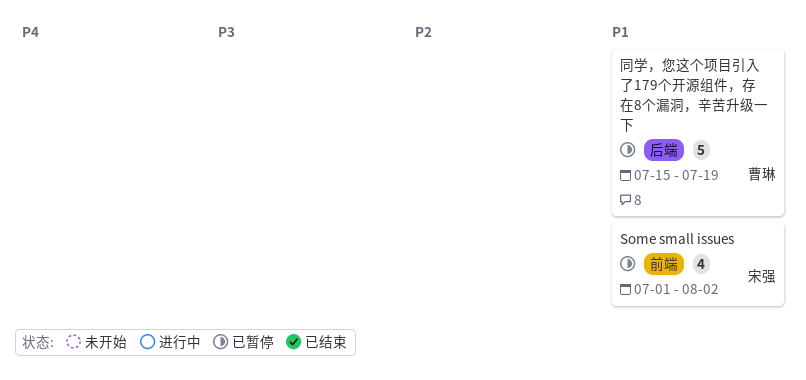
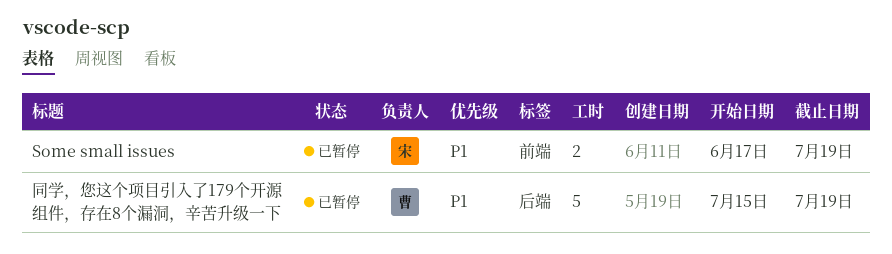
Some small issues, estimate: 4 -> 2
Some small issues, start: Jul 1 -> Jun 17
Some small issues, due: Aug 2 -> Jul 19

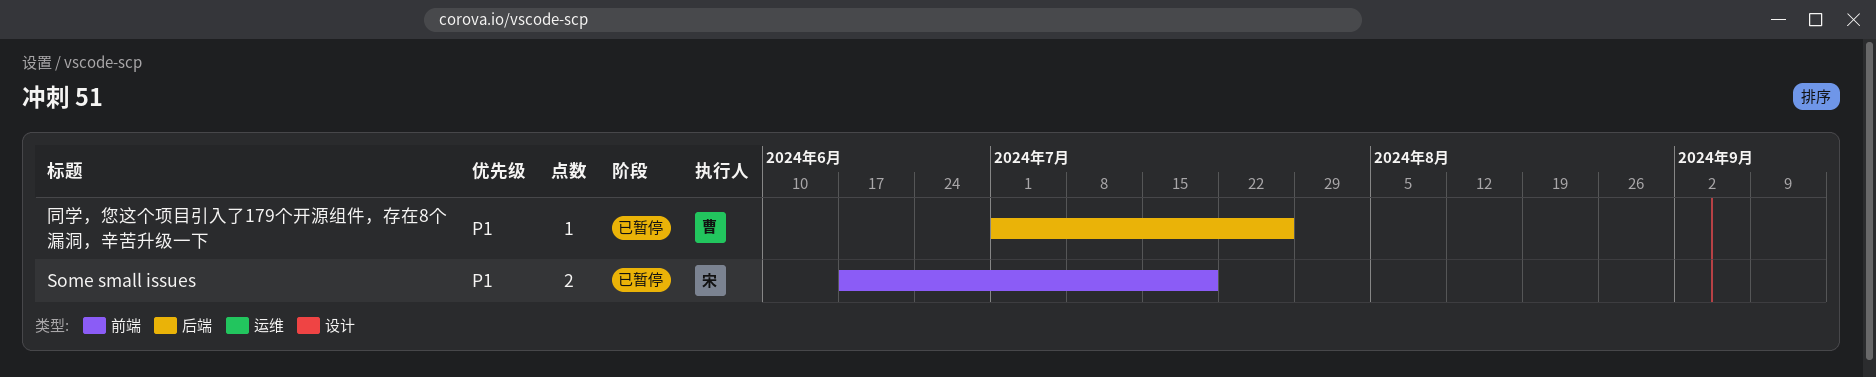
同学，您这个项目引入了179个开源组件，存在8个漏洞，辛苦升级一下, estimate: 5 -> 1
同学，您这个项目引入了179个开源组件，存在8个漏洞，辛苦升级一下, start: Jul 15 -> Jul 1
同学，您这个项目引入了179个开源组件，存在8个漏洞，辛苦升级一下, due: Jul 19 -> Jul 26

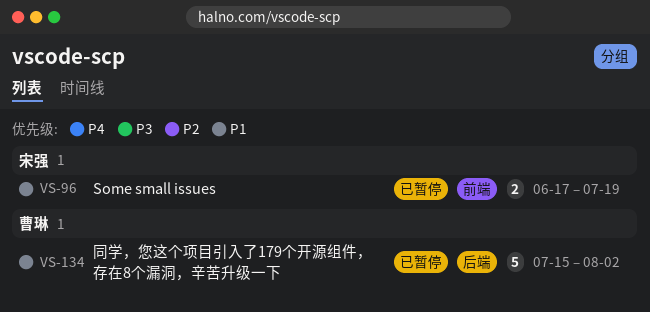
同学，您这个项目引入了179个开源组件，存在8个漏洞，辛苦升级一下, estimate: 1 -> 5
同学，您这个项目引入了179个开源组件，存在8个漏洞，辛苦升级一下, start: Jul 1 -> Jul 15
同学，您这个项目引入了179个开源组件，存在8个漏洞，辛苦升级一下, due: Jul 26 -> Aug 2

